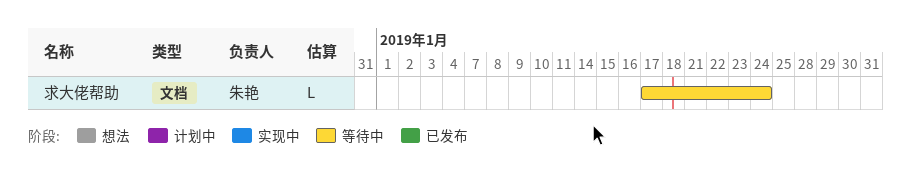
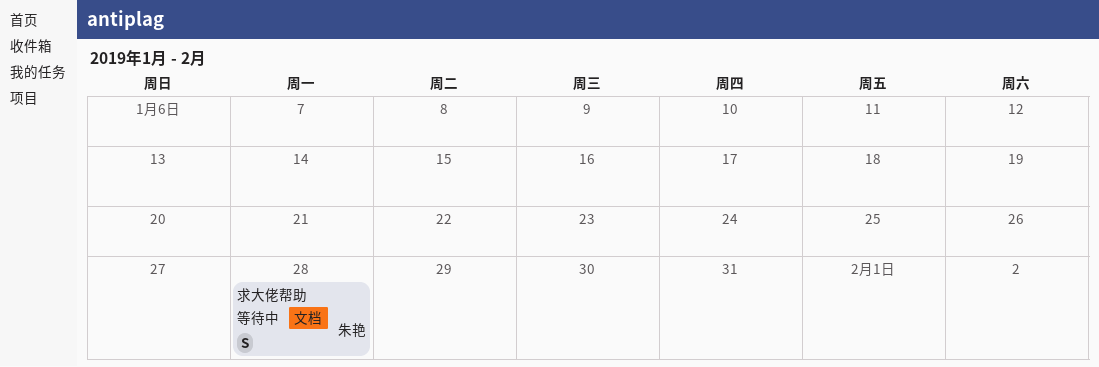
求大佬帮助, estimate: L -> S
求大佬帮助, due: Jan 24 -> Jan 28

